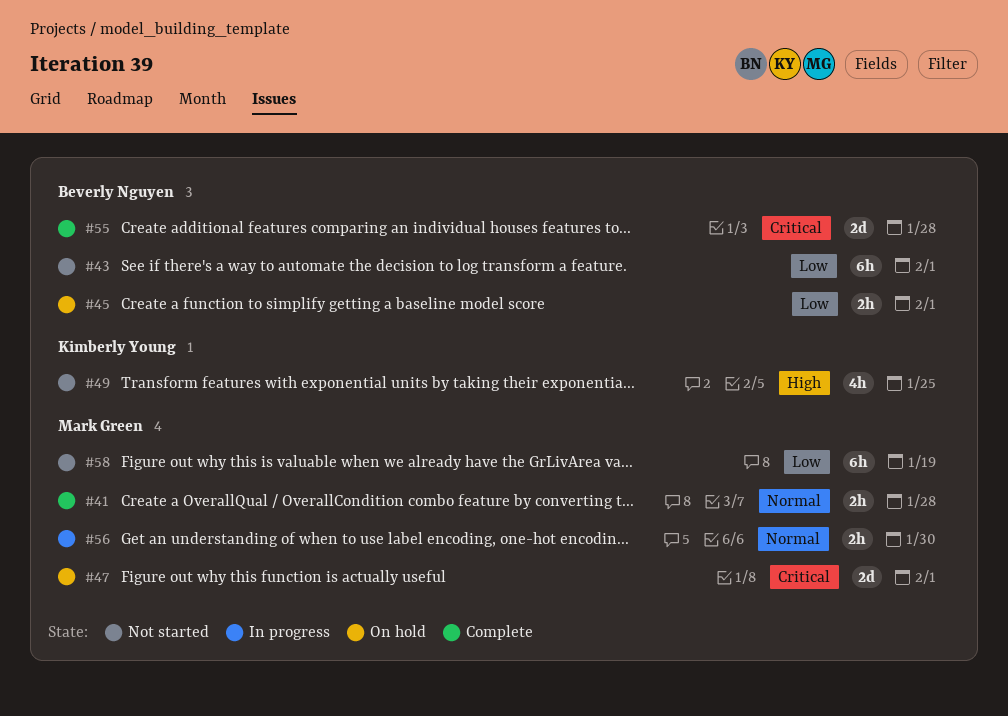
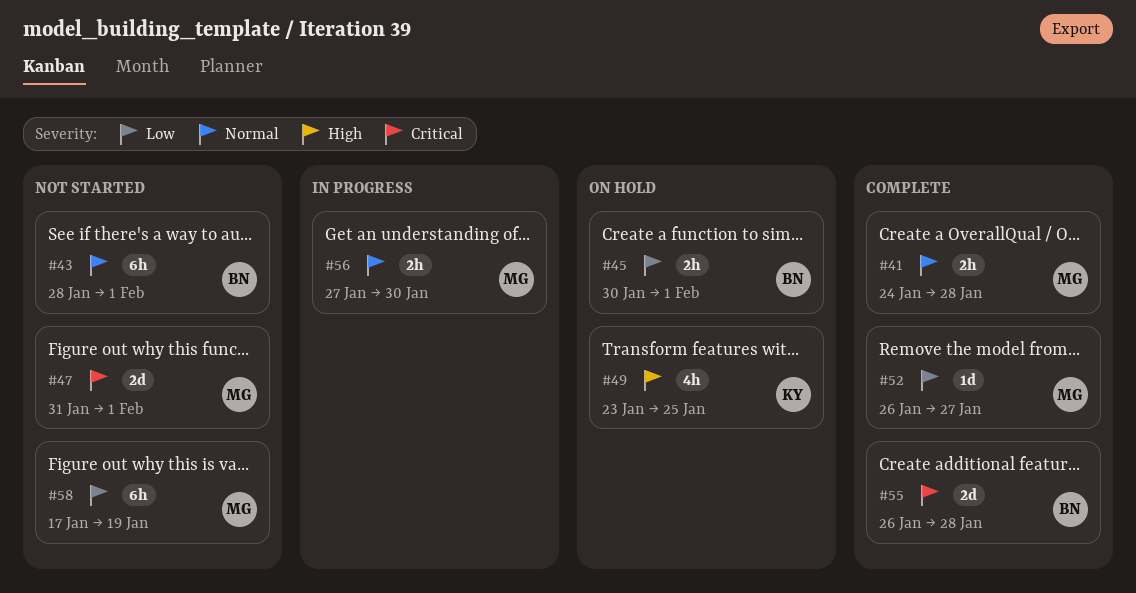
#43, priority: Low -> Normal
#47, status: On hold -> Not started
#49, status: Not started -> On hold
#52: none -> present

